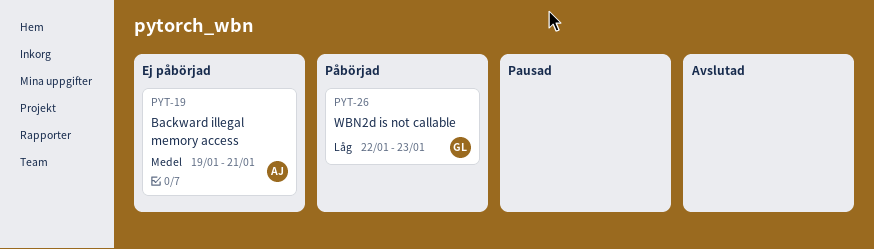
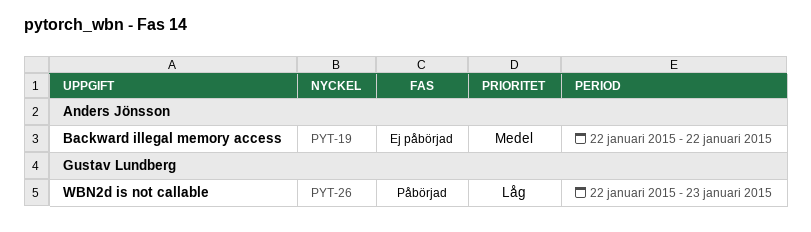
PYT-19, start: Jan 19 -> Jan 22
PYT-19, due: Jan 21 -> Jan 22

